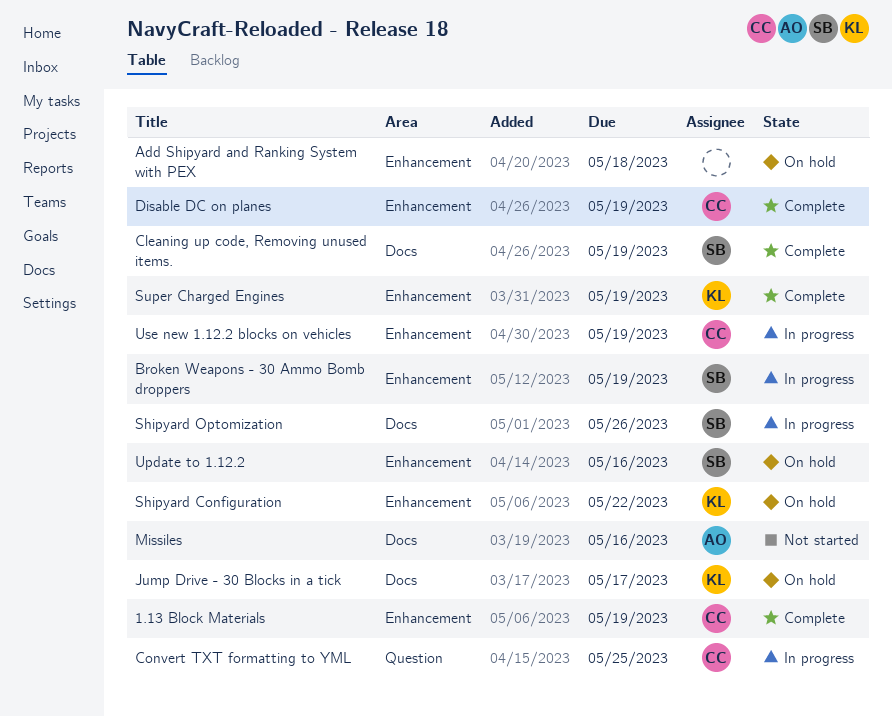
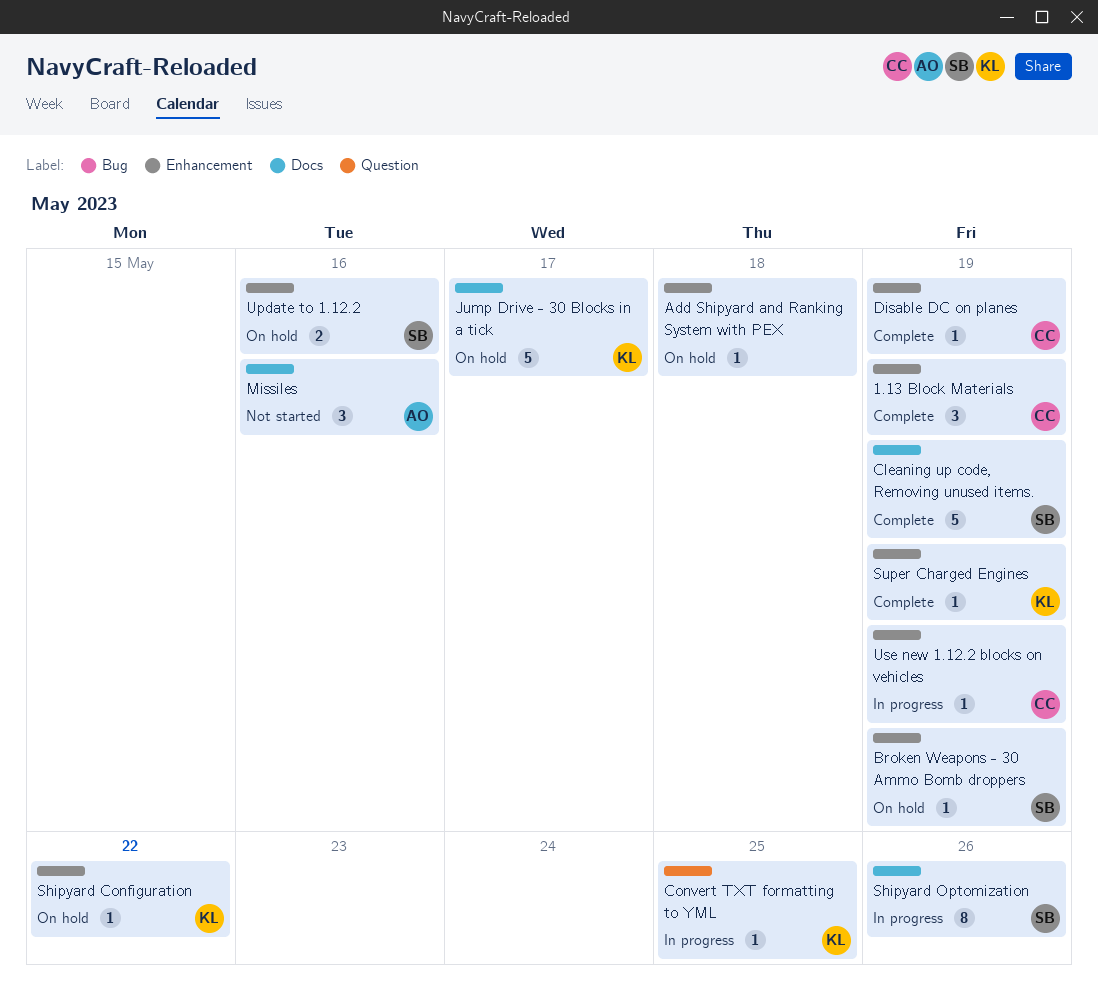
Broken Weapons - 30 Ammo Bomb droppers, status: In progress -> On hold
Convert TXT formatting to YML, owner: CC -> KL

